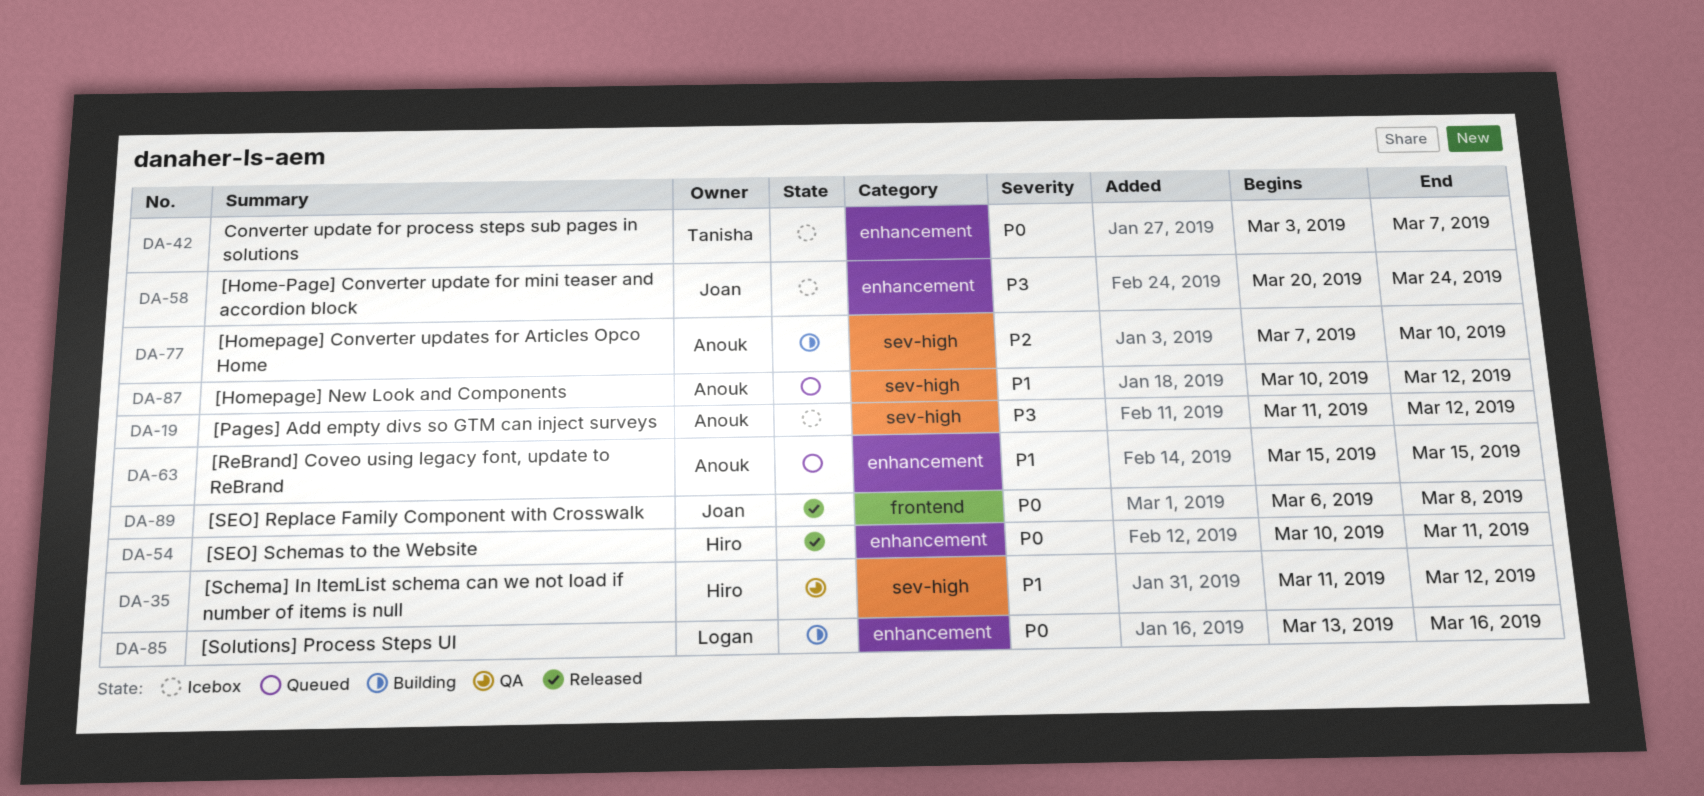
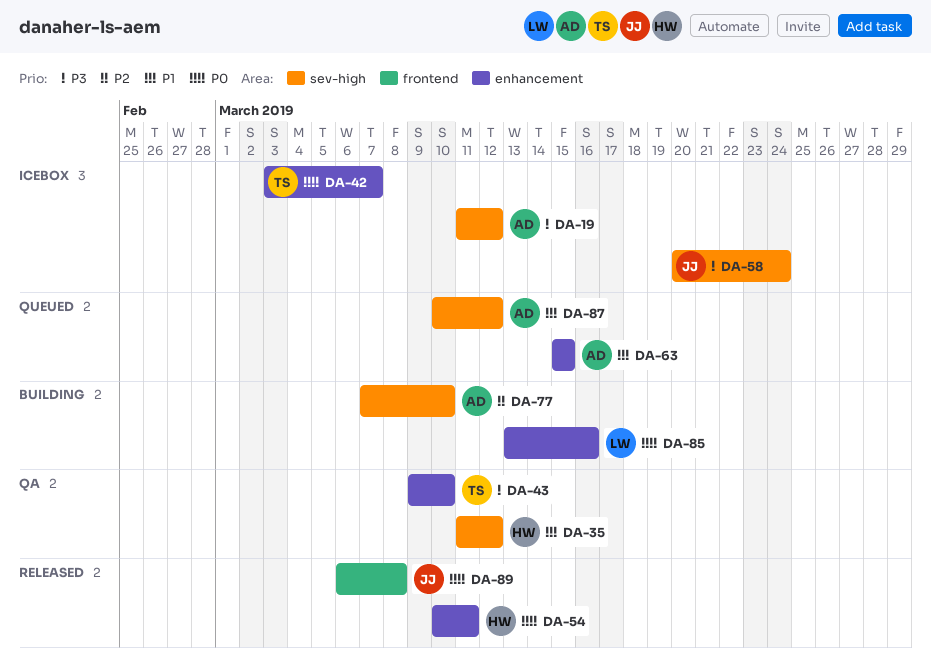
DA-43: none -> present
DA-58, label: enhancement -> sev-high

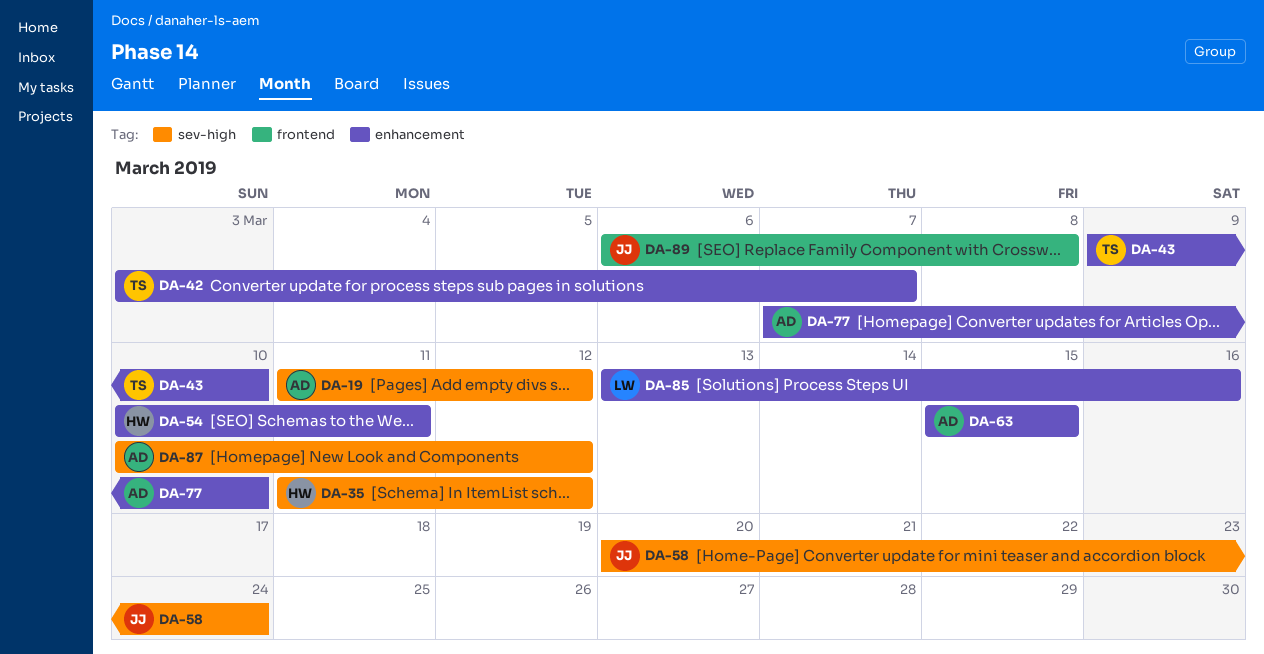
DA-77, label: sev-high -> enhancement

